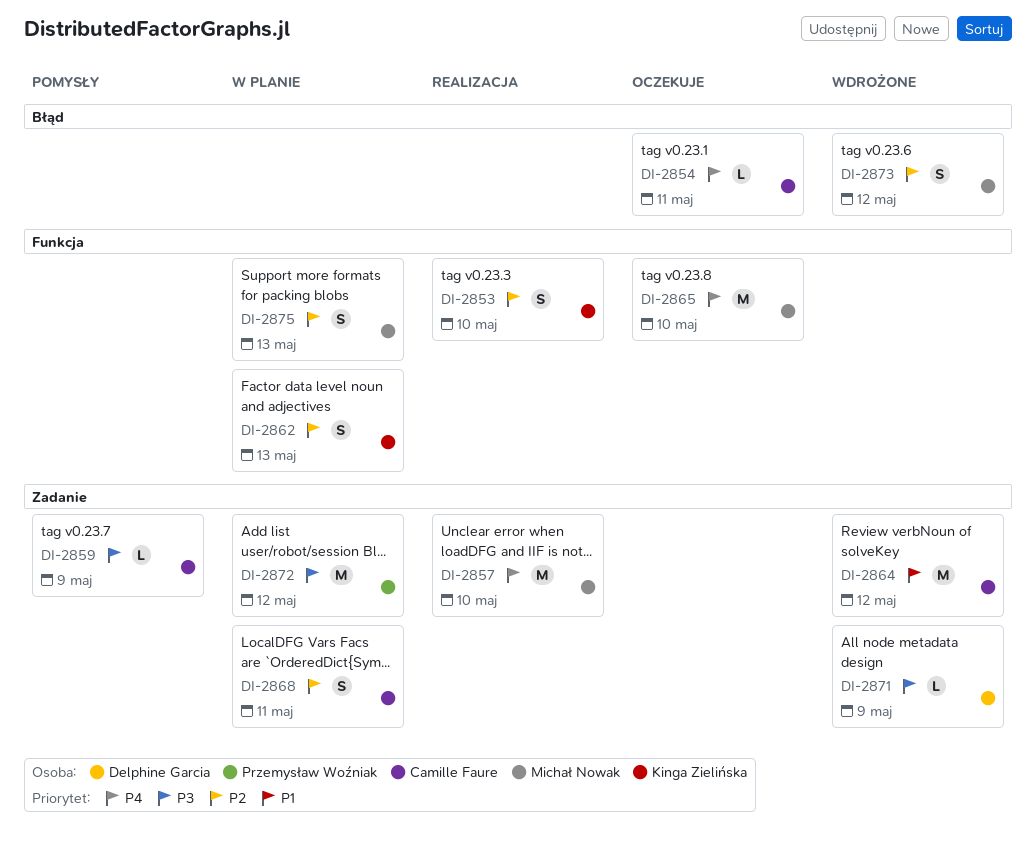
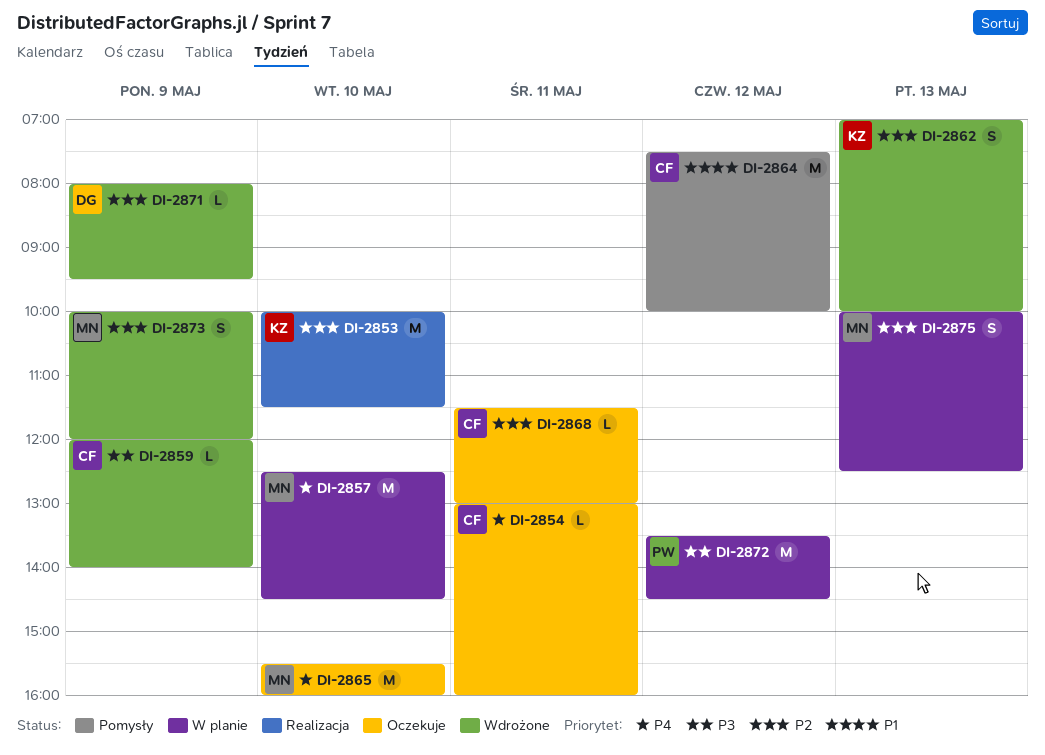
DI-2853, estimate: S -> M
DI-2857, status: Realizacja -> W planie
DI-2859, status: Pomysły -> Wdrożone
DI-2862, status: W planie -> Wdrożone
DI-2864, status: Wdrożone -> Pomysły
DI-2868, status: W planie -> Oczekuje
DI-2868, estimate: S -> L
DI-2871, priority: P3 -> P2
DI-2873, day: May 12 -> May 9

